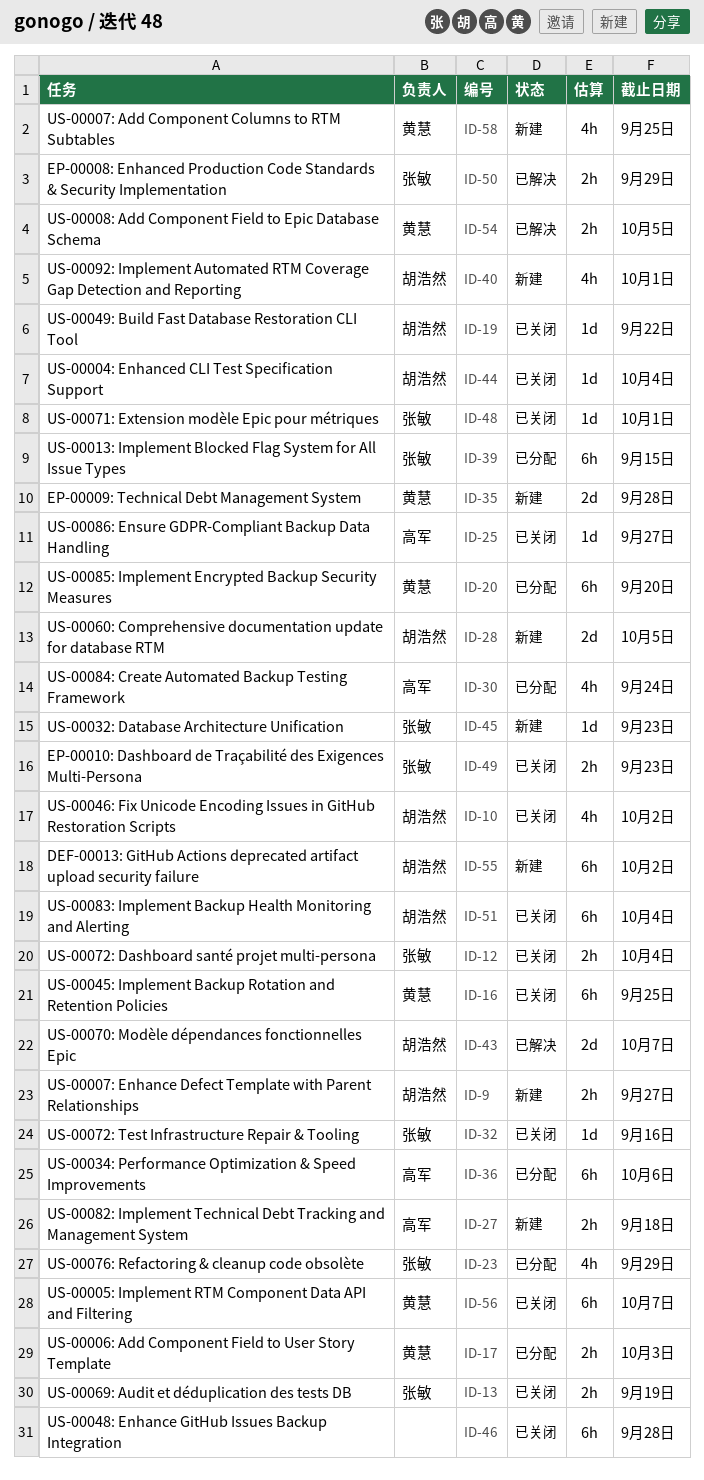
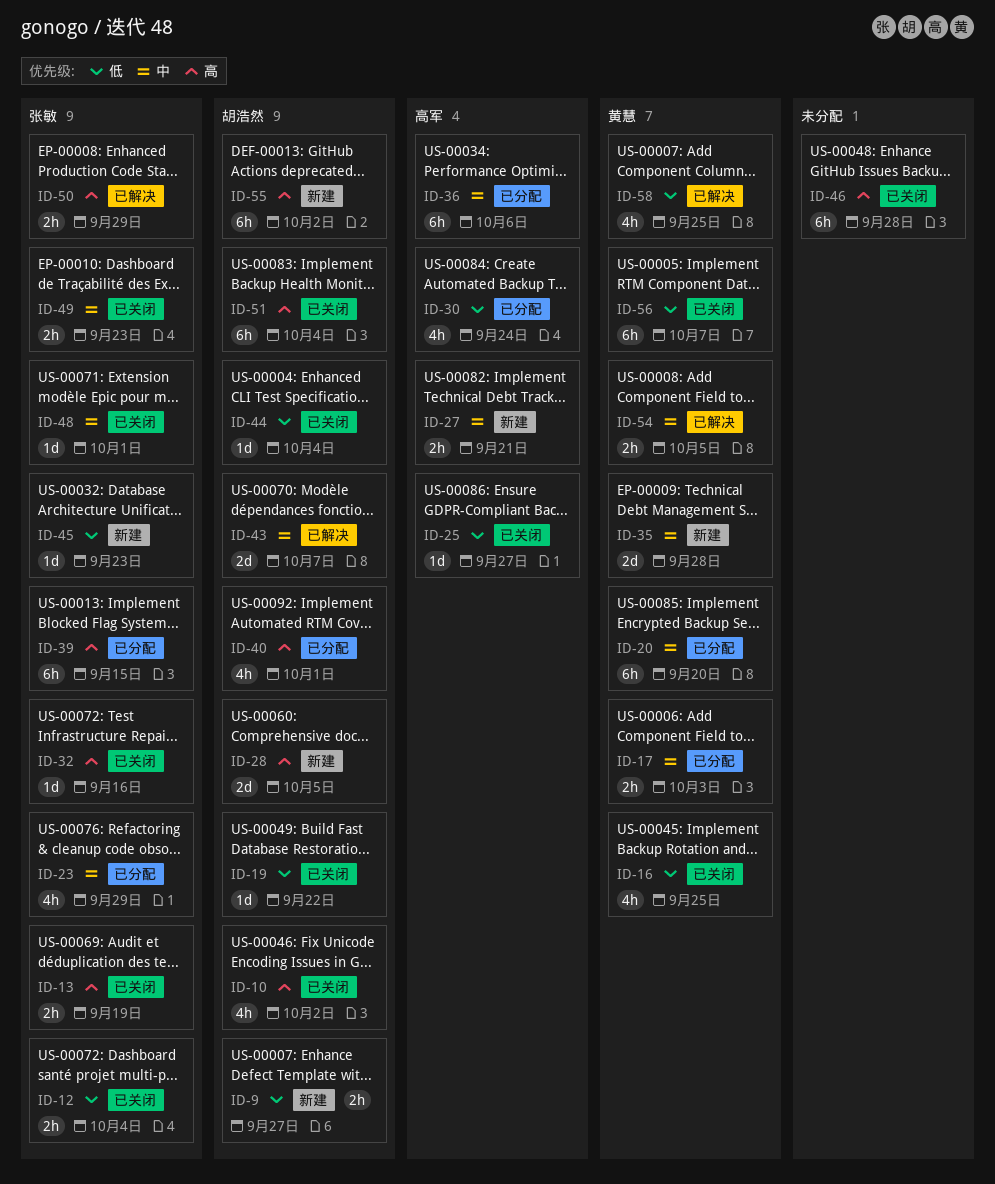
ID-16, estimate: 6h -> 4h
ID-27, due: Sep 18 -> Sep 21
ID-40, status: 新建 -> 已分配
ID-58, status: 新建 -> 已解决

